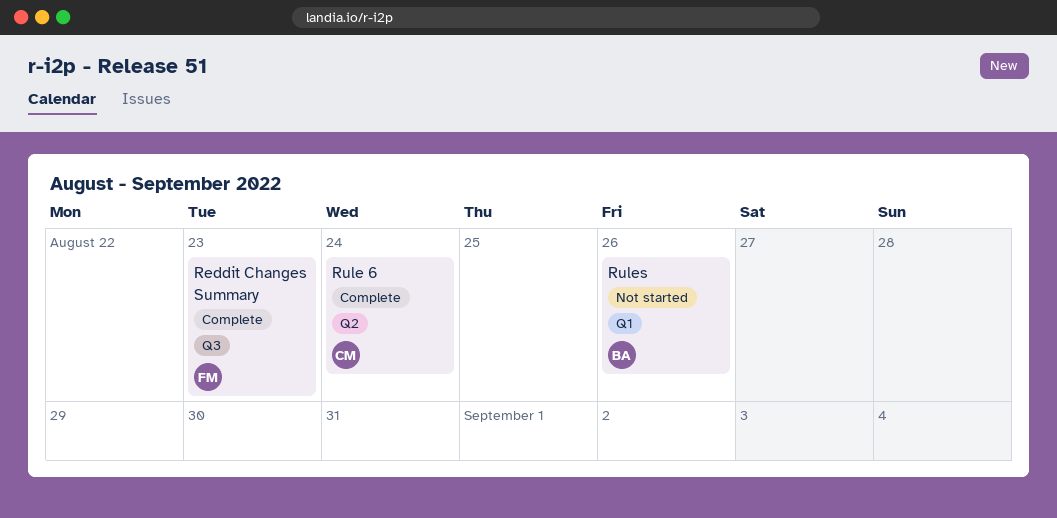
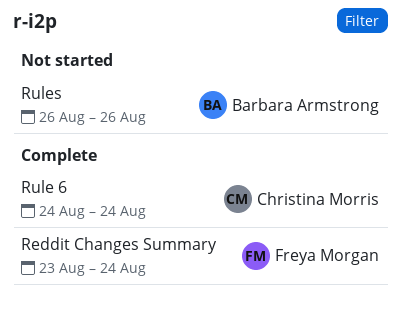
Reddit Changes Summary, due: Aug 23 -> Aug 24

